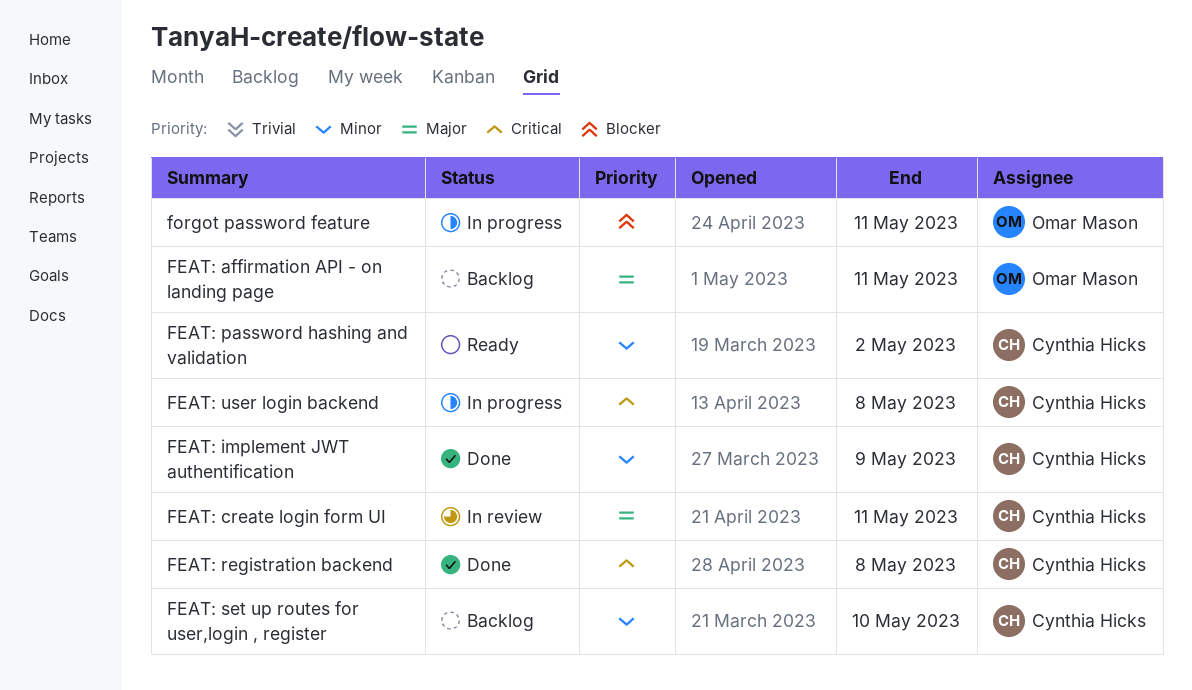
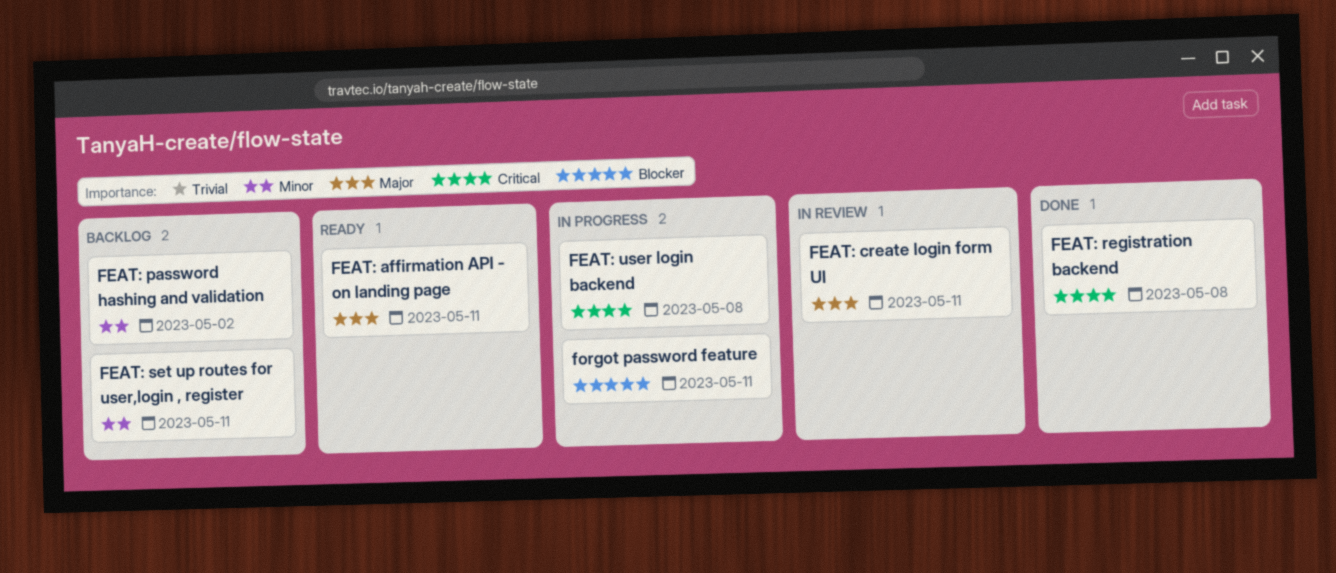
FEAT: affirmation API - on landing page, status: Backlog -> Ready
FEAT: implement JWT authentification: present -> none
FEAT: password hashing and validation, status: Ready -> Backlog
FEAT: set up routes for user,login , register, due: May 10 -> May 11

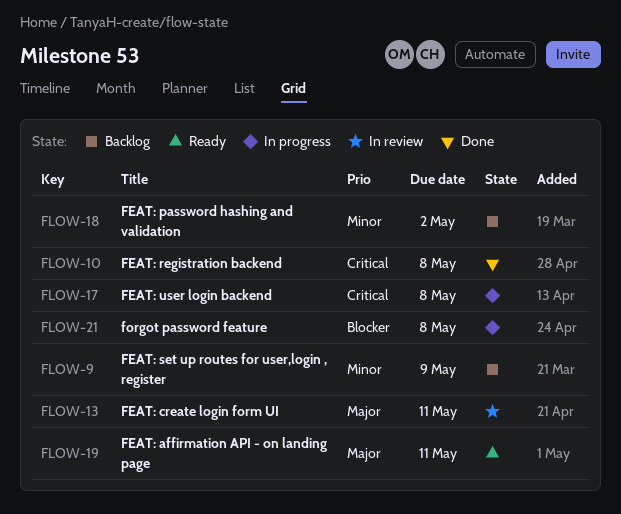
FEAT: set up routes for user,login , register, due: May 11 -> May 9
forgot password feature, due: May 11 -> May 8

